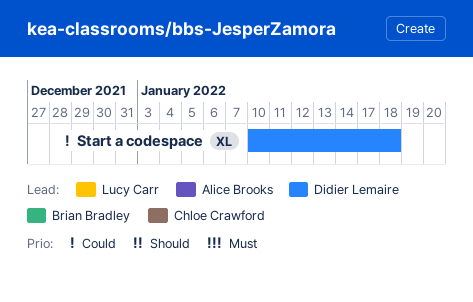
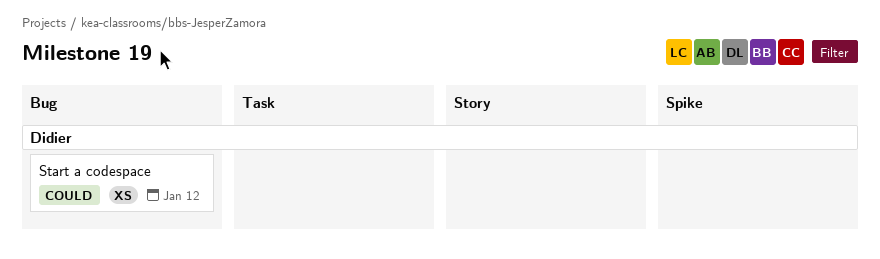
Start a codespace, estimate: XL -> XS
Start a codespace, due: Jan 18 -> Jan 12

